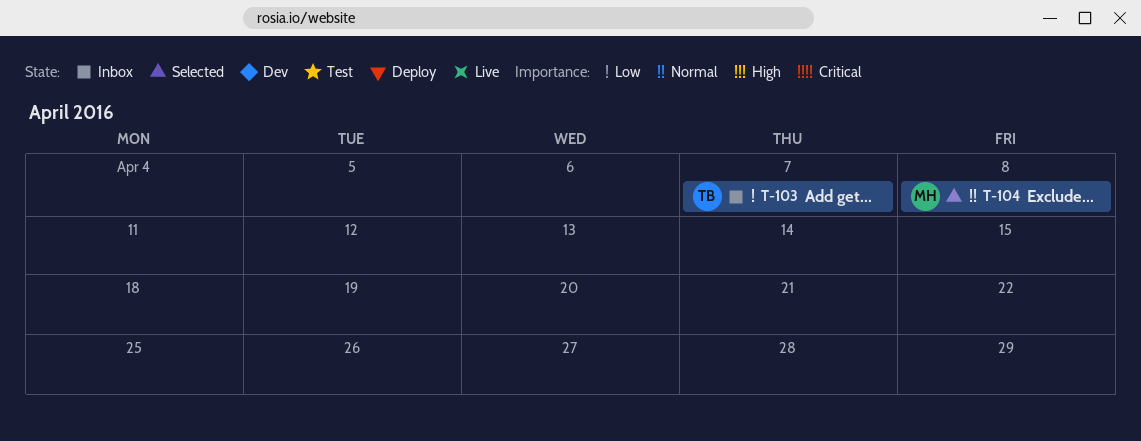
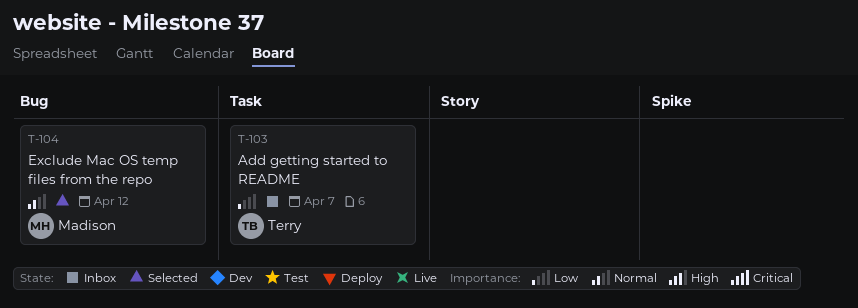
T-104, due: Apr 8 -> Apr 12

